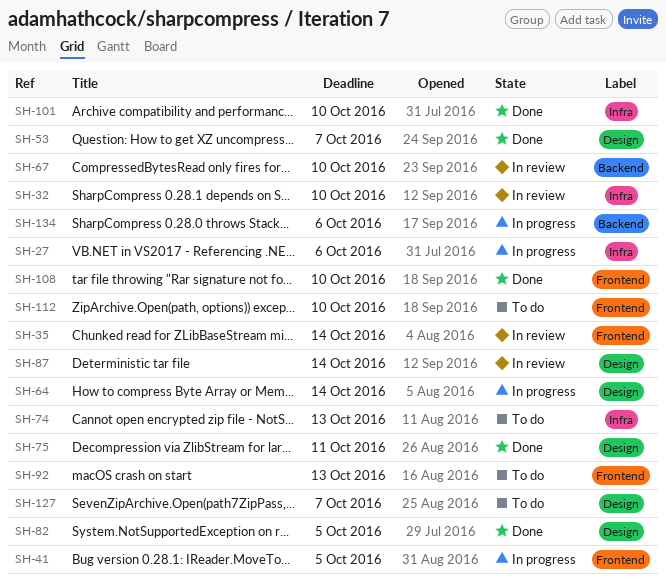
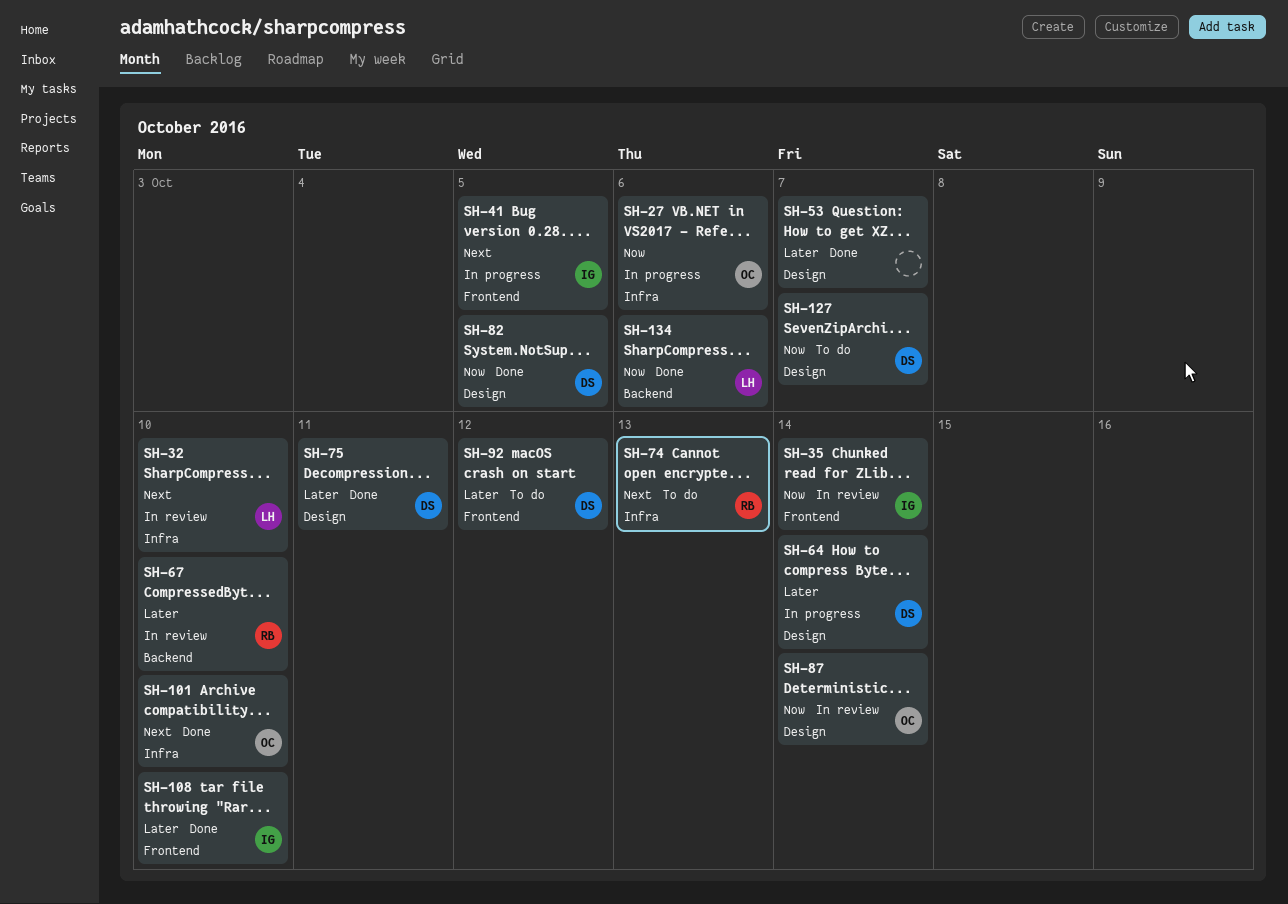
SH-92, due: Oct 13 -> Oct 12
SH-112: present -> none
SH-134, status: In progress -> Done

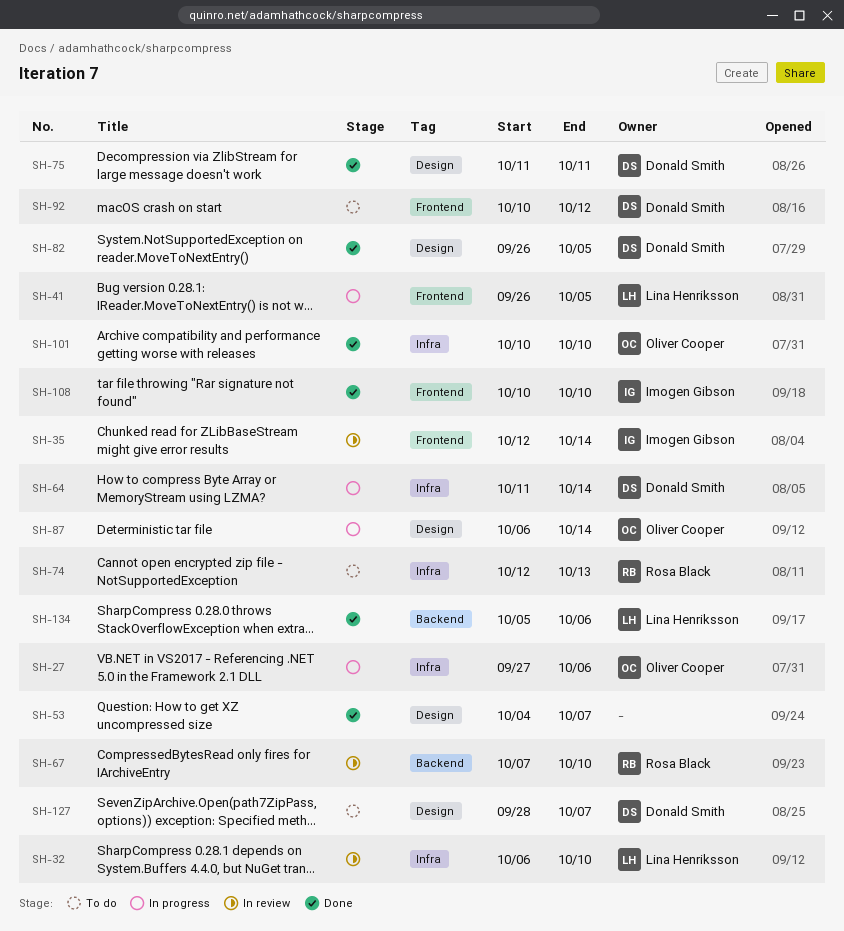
SH-41, owner: Imogen Gibson -> Lina Henriksson
SH-64, label: Design -> Infra
SH-87, status: In review -> In progress

